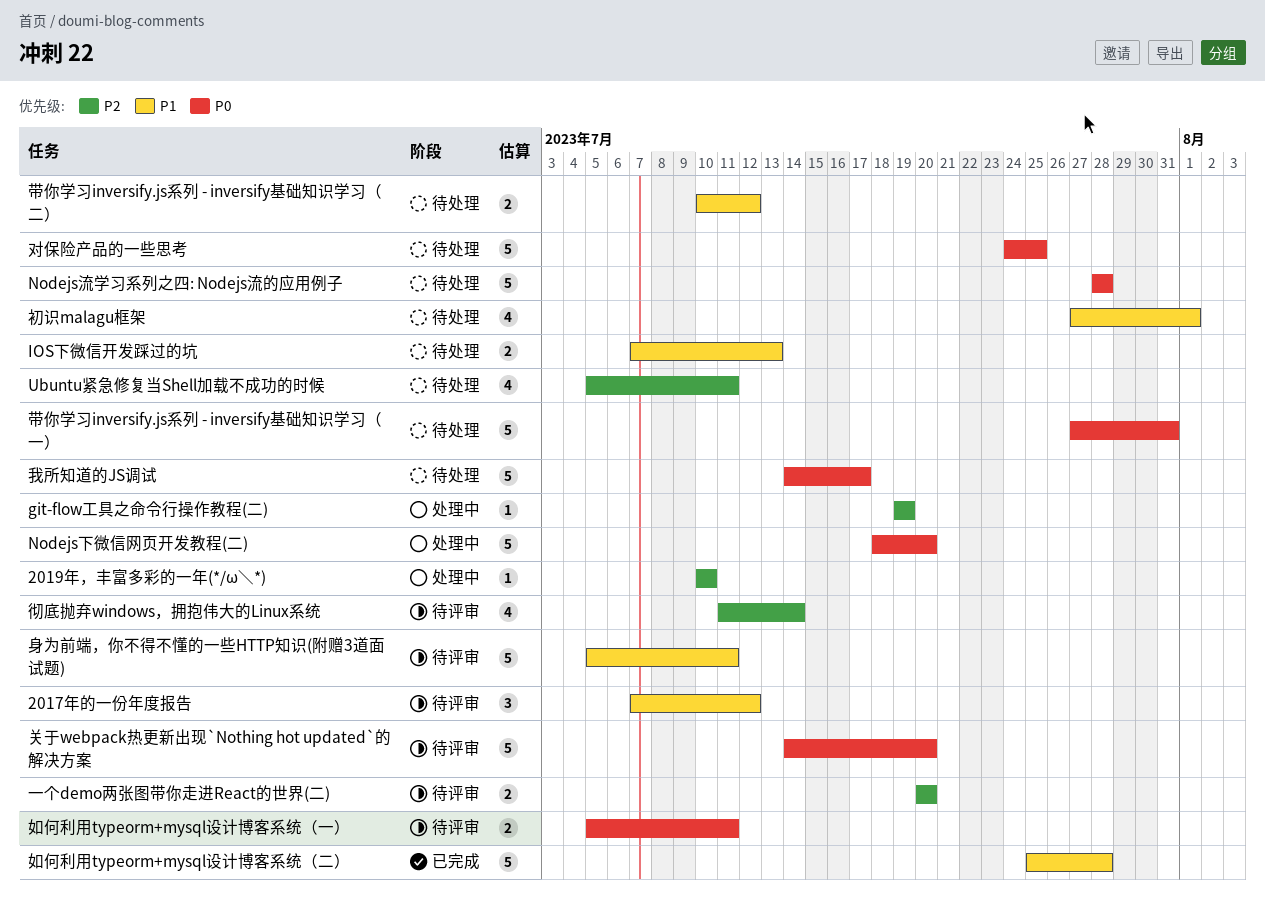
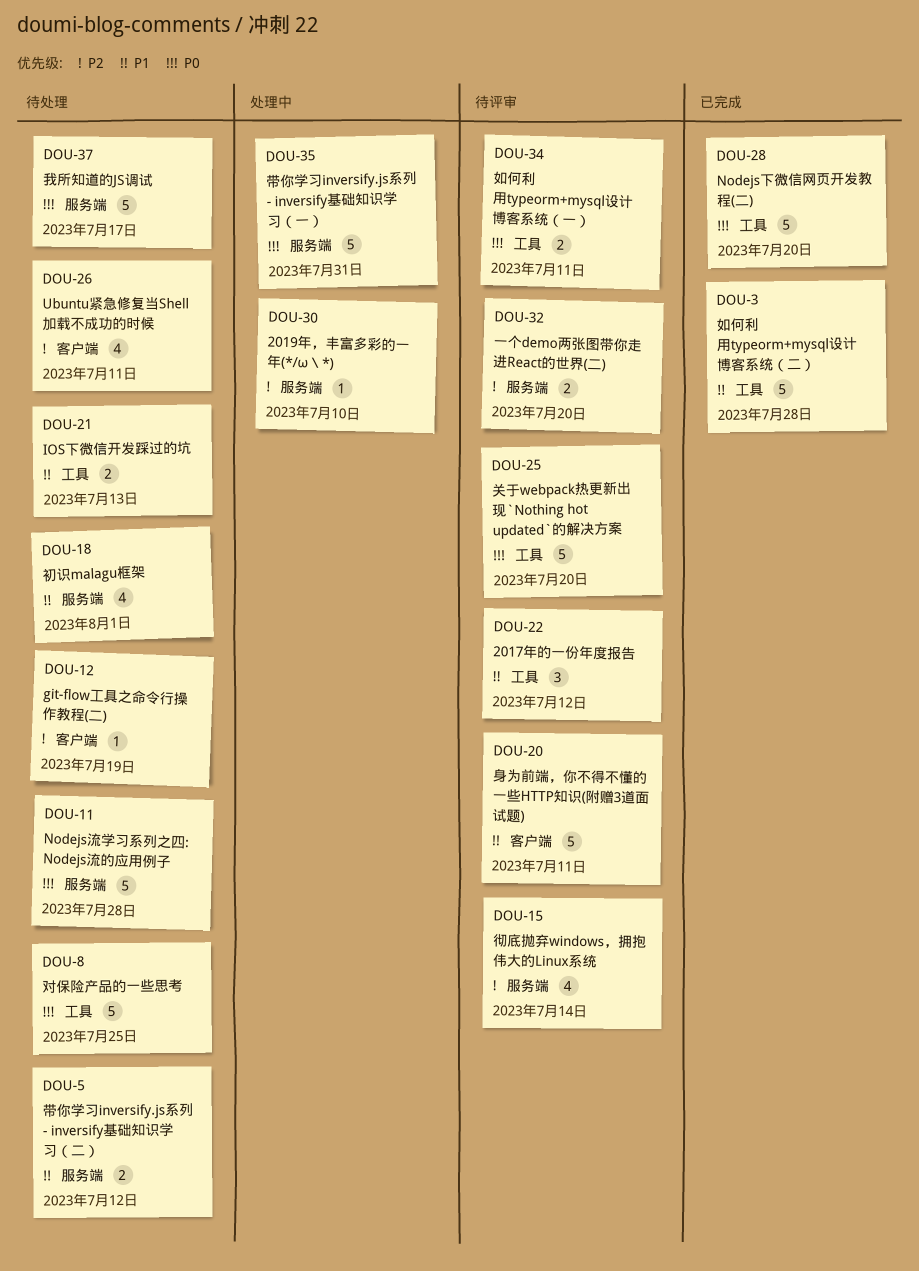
git-flow工具之命令行操作教程(二), status: 处理中 -> 待处理
Nodejs下微信网页开发教程(二), status: 处理中 -> 已完成
带你学习inversify.js系列 - inversify基础知识学习（一）, status: 待处理 -> 处理中

